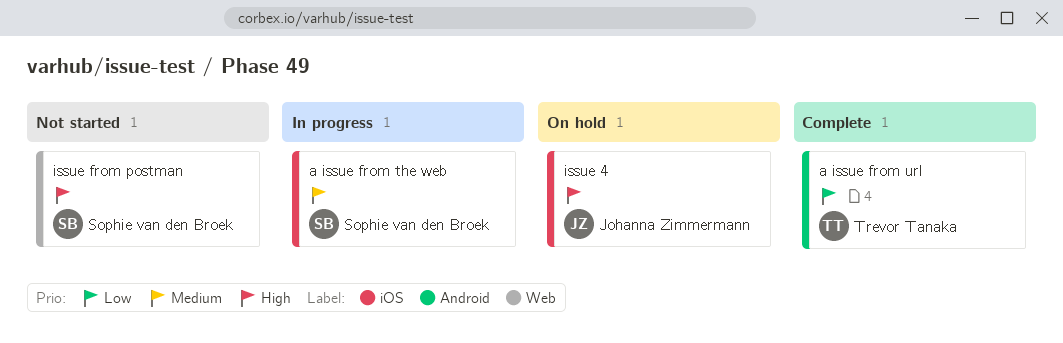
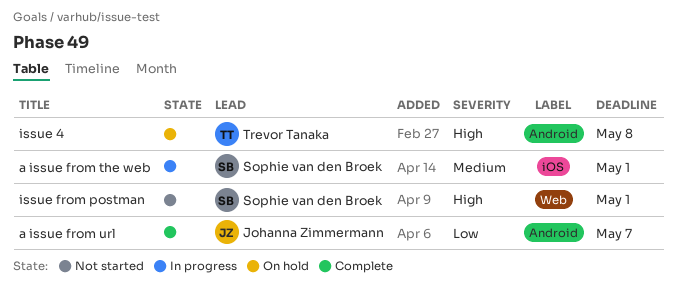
a issue from url, owner: Trevor Tanaka -> Johanna Zimmermann
issue 4, owner: Johanna Zimmermann -> Trevor Tanaka
issue 4, label: iOS -> Android

